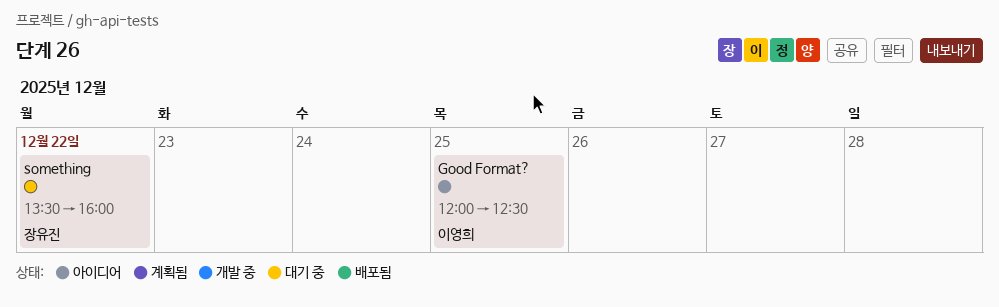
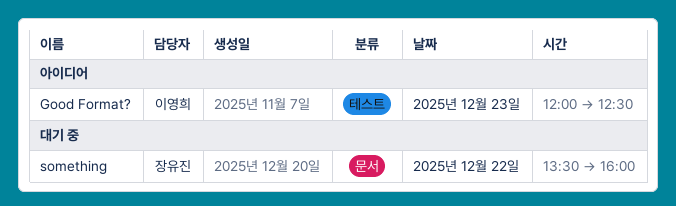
Good Format?, day: Dec 25 -> Dec 23

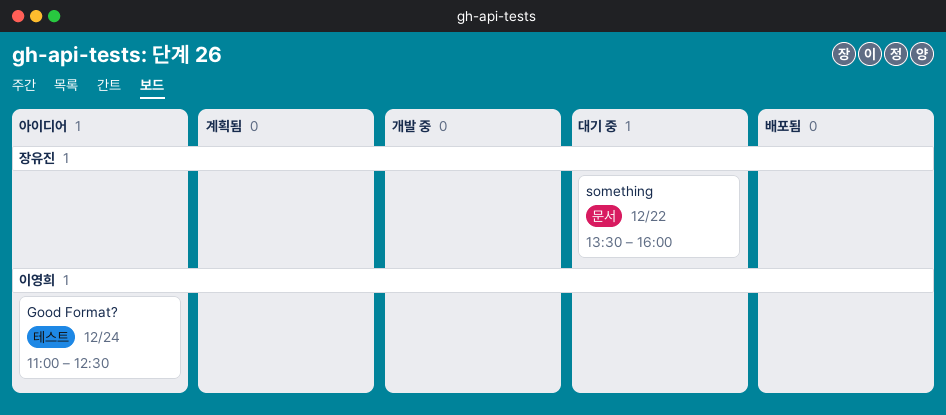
Good Format?, day: Dec 23 -> Dec 24
Good Format?, begins: 12:00 -> 11:00

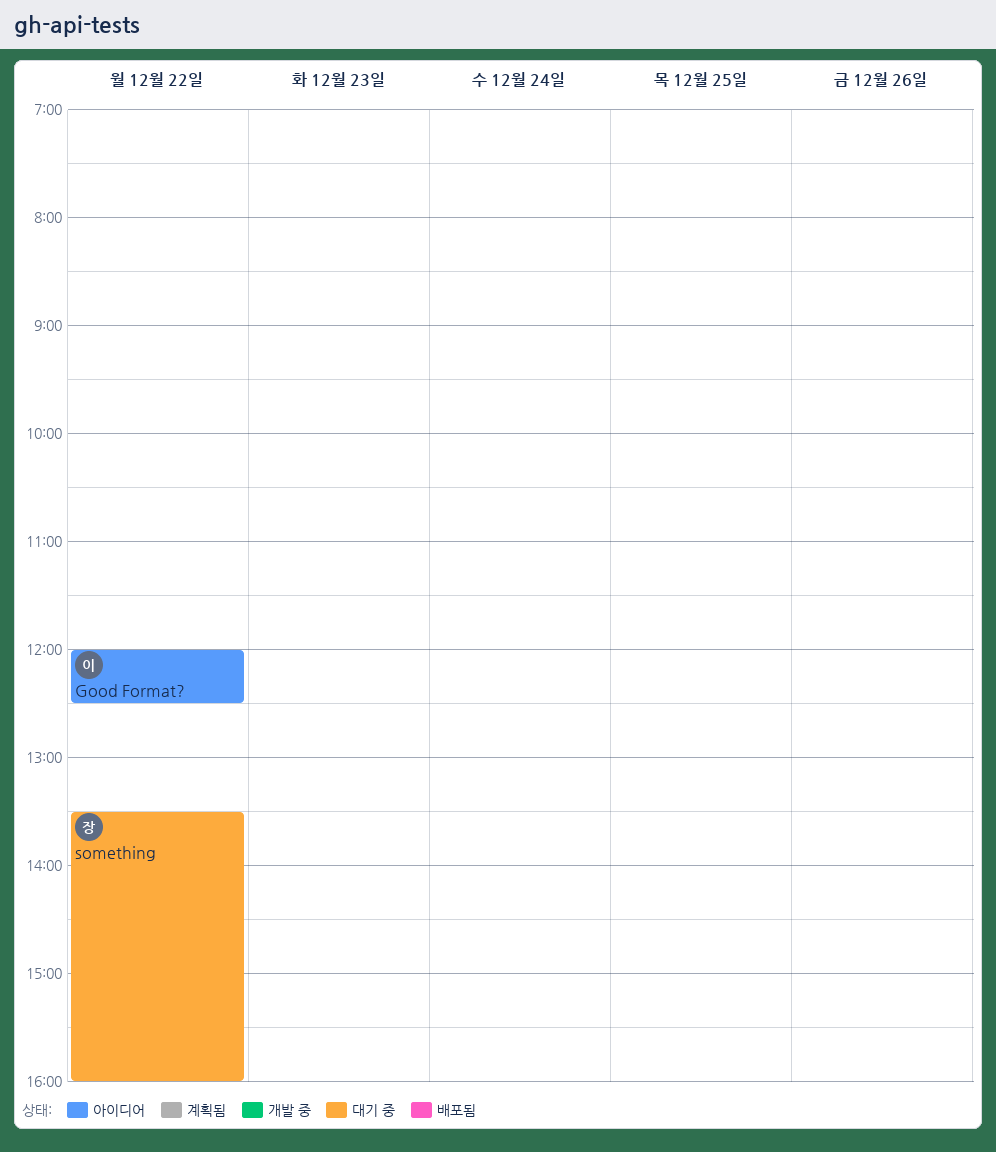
Good Format?, day: Dec 24 -> Dec 22
Good Format?, begins: 11:00 -> 12:00

